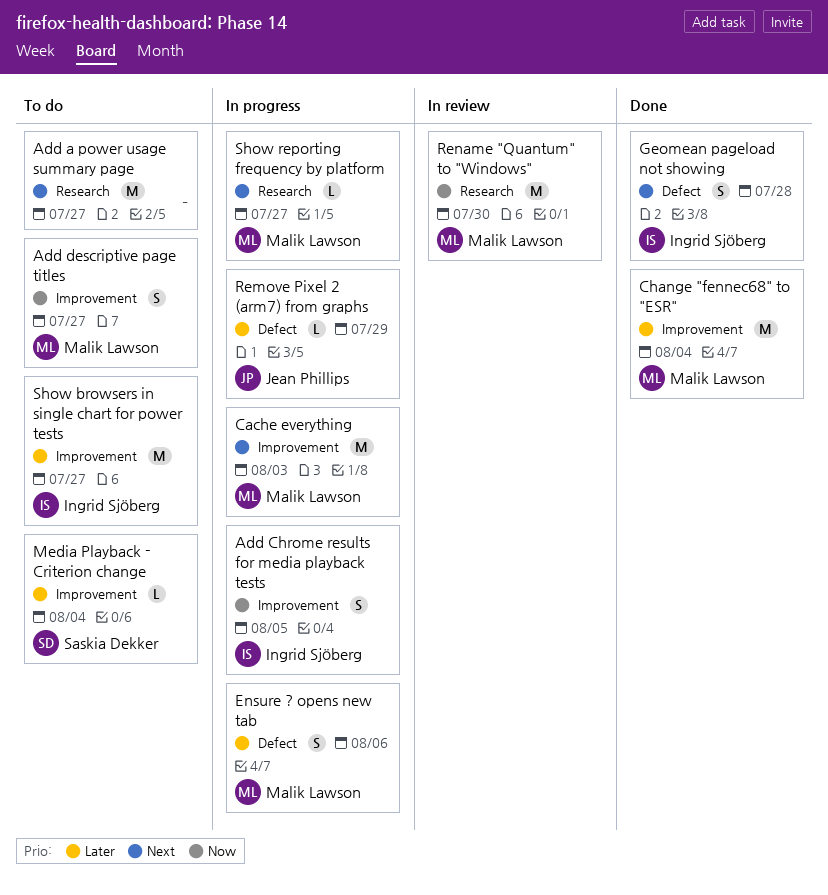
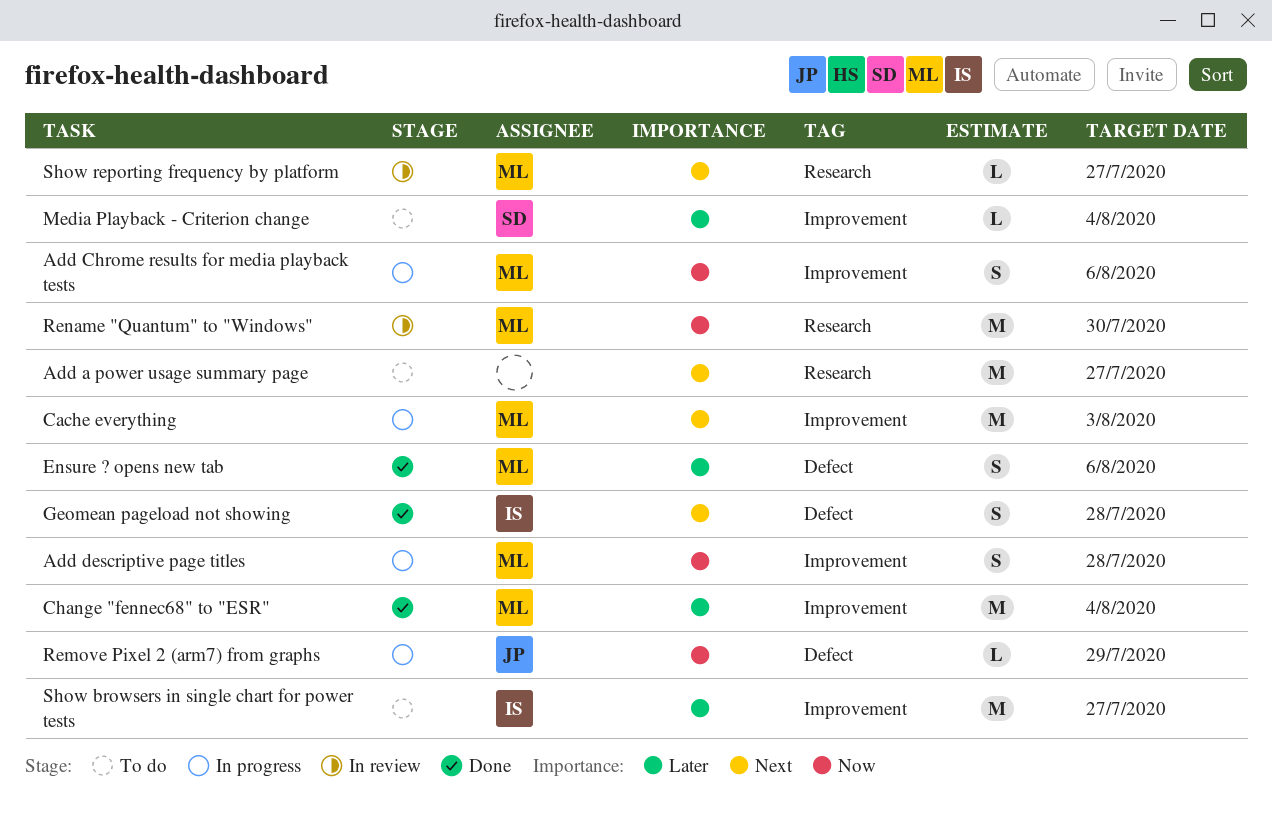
Add Chrome results for media playback tests, owner: Ingrid Sjöberg -> Malik Lawson
Add Chrome results for media playback tests, due: Aug 5 -> Aug 6
Add descriptive page titles, status: To do -> In progress
Add descriptive page titles, due: Jul 27 -> Jul 28
Ensure ? opens new tab, status: In progress -> Done
Remove Pixel 2 (arm7) from graphs, priority: Later -> Now
Show reporting frequency by platform, status: In progress -> In review

